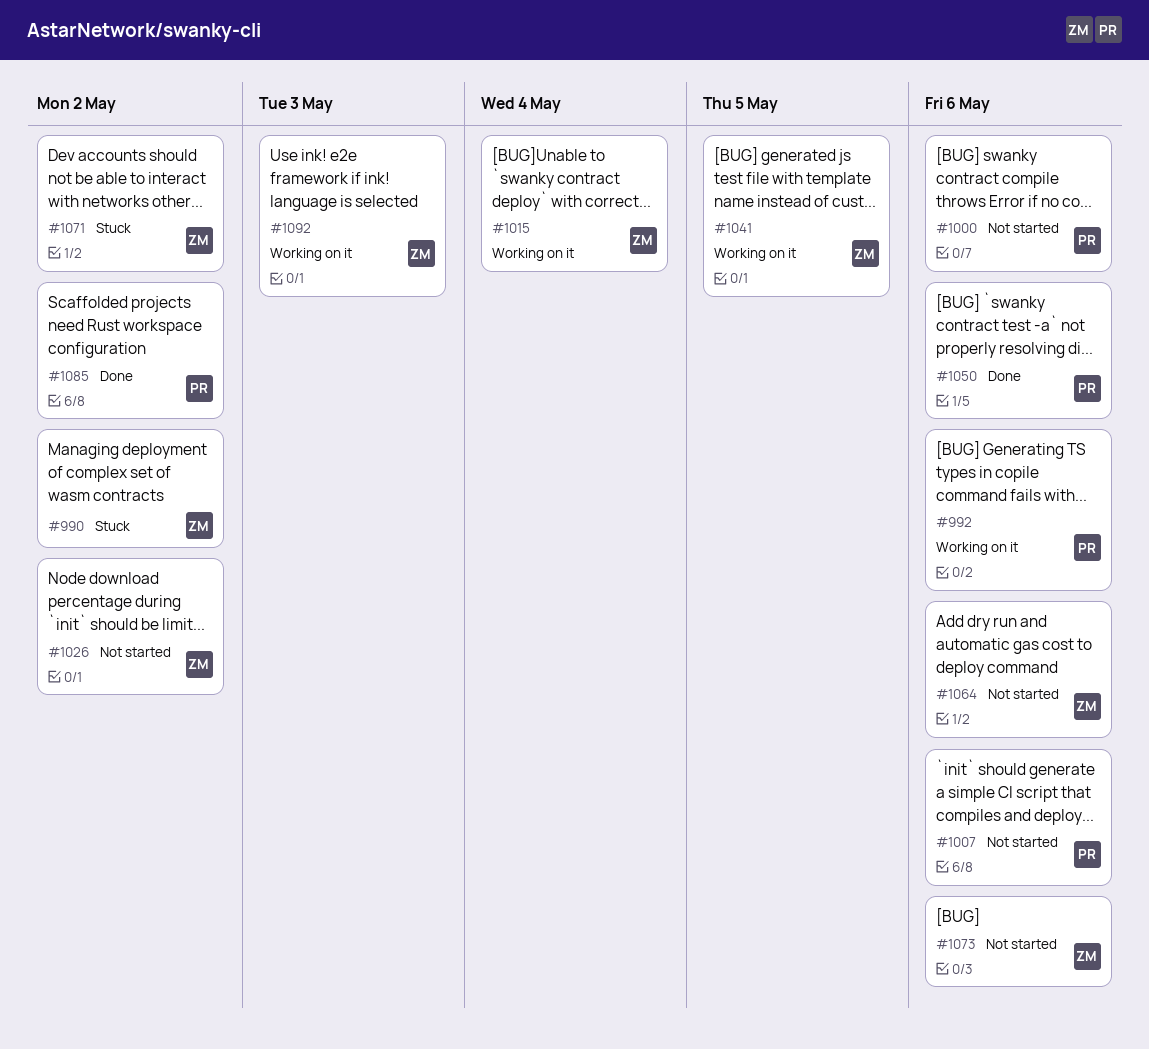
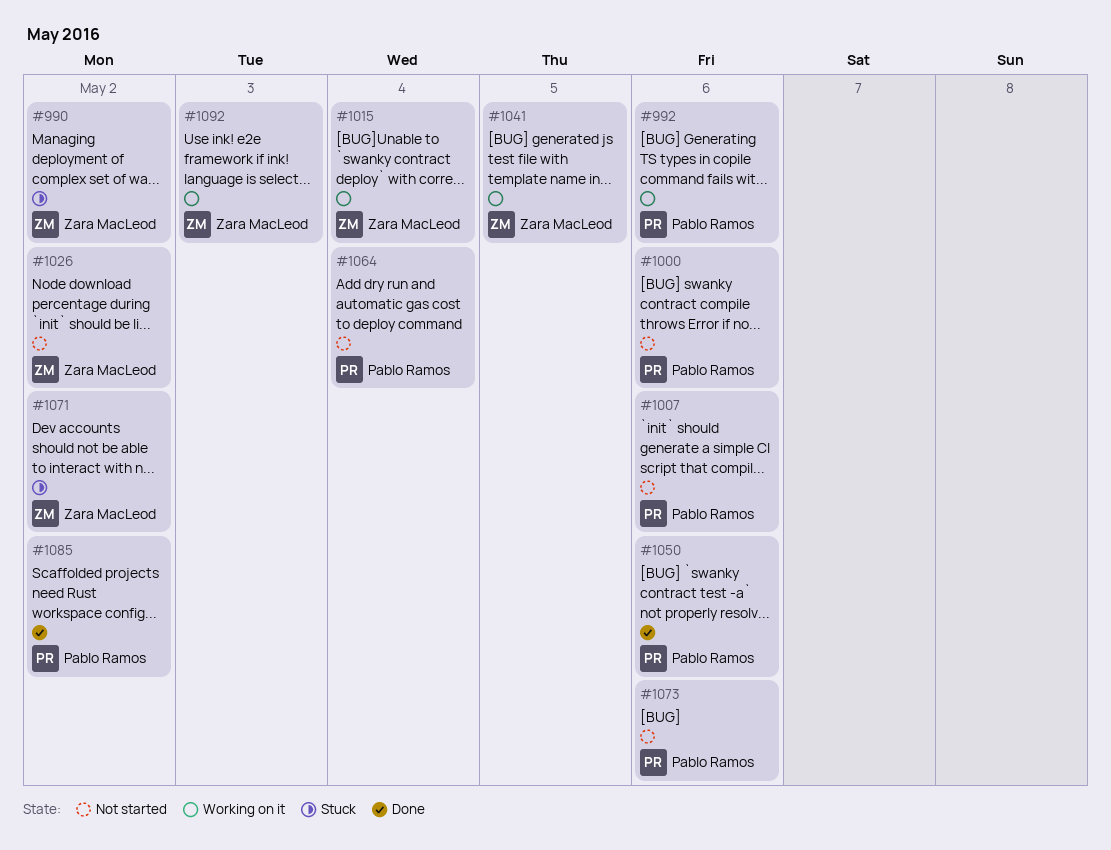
#1064, owner: Zara MacLeod -> Pablo Ramos
#1064, due: May 6 -> May 4
#1073, owner: Zara MacLeod -> Pablo Ramos

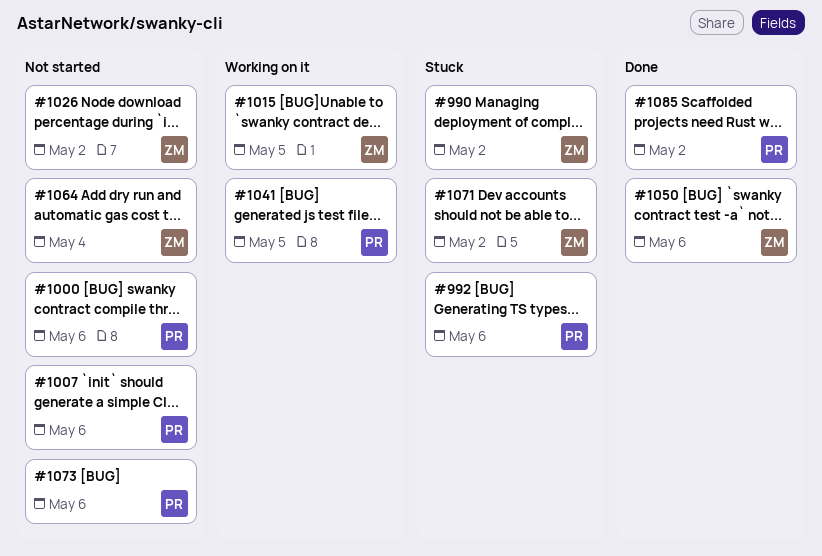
#992, status: Working on it -> Stuck
#1015, due: May 4 -> May 5
#1041, owner: Zara MacLeod -> Pablo Ramos
#1050, owner: Pablo Ramos -> Zara MacLeod
#1064, owner: Pablo Ramos -> Zara MacLeod
#1092: present -> none

